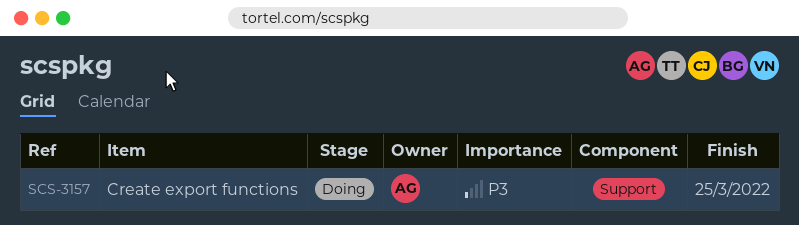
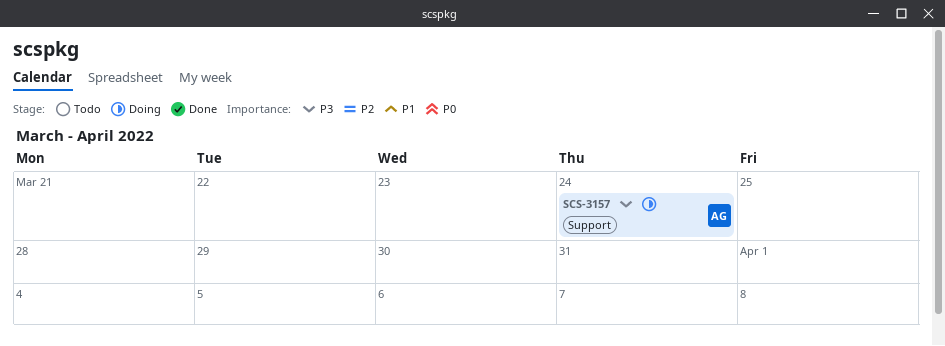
SCS-3157, due: Mar 25 -> Mar 24

